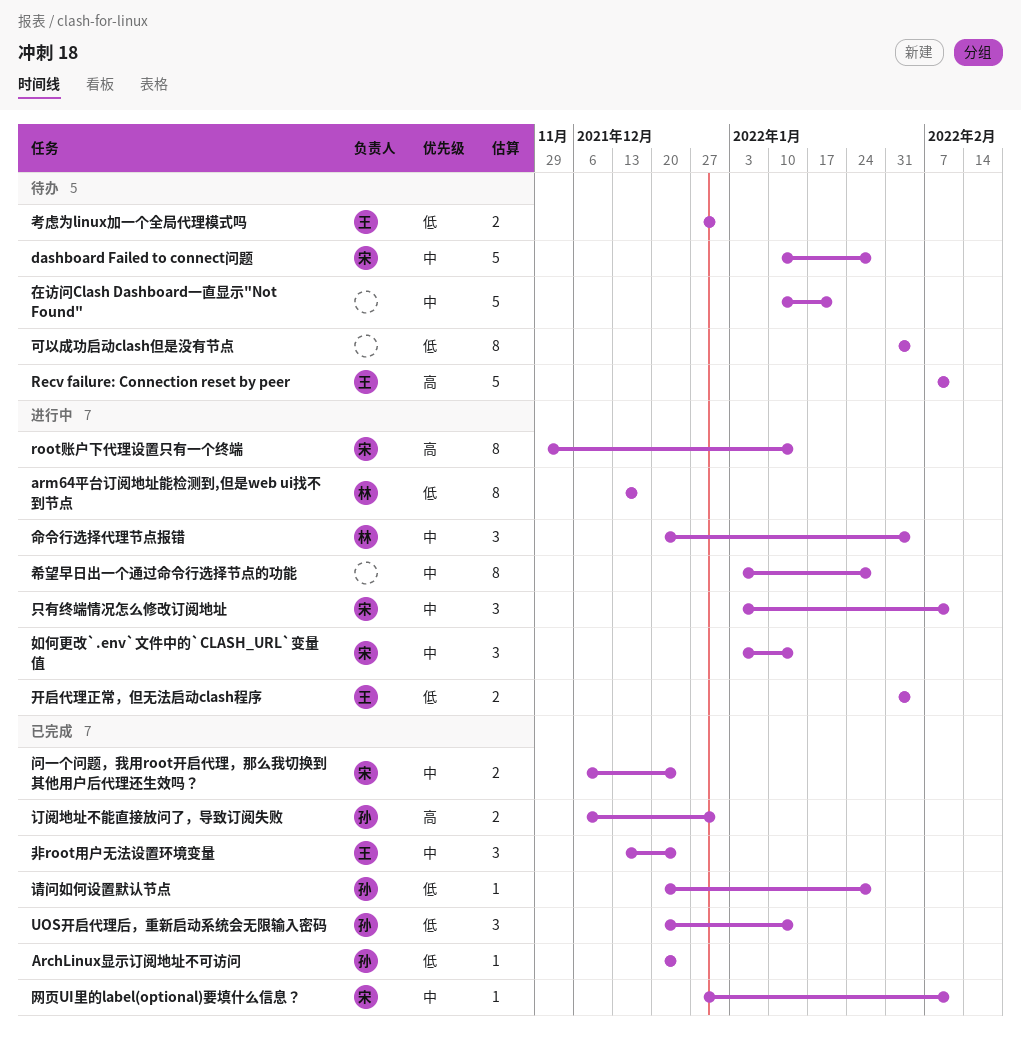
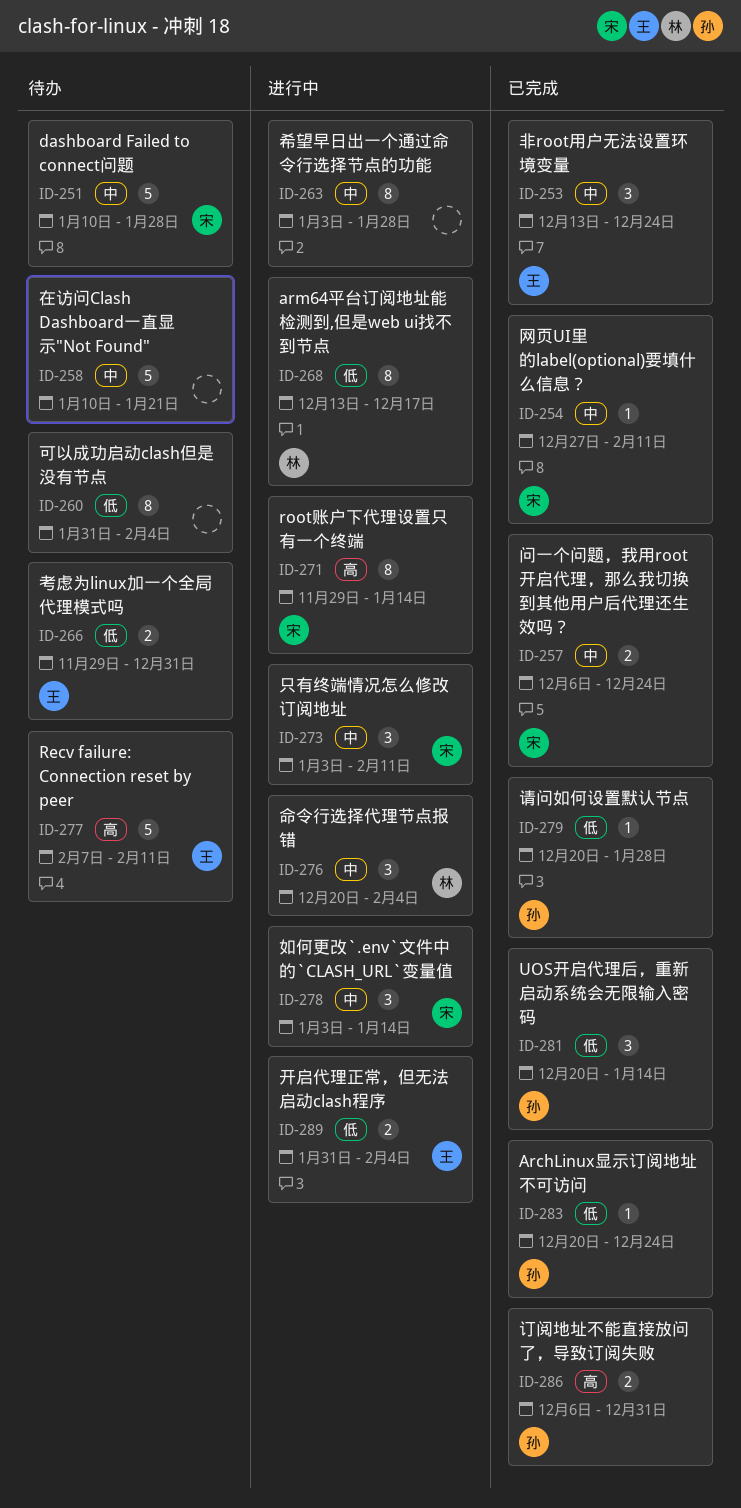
考虑为linux加一个全局代理模式吗, start: Dec 27 -> Nov 29

